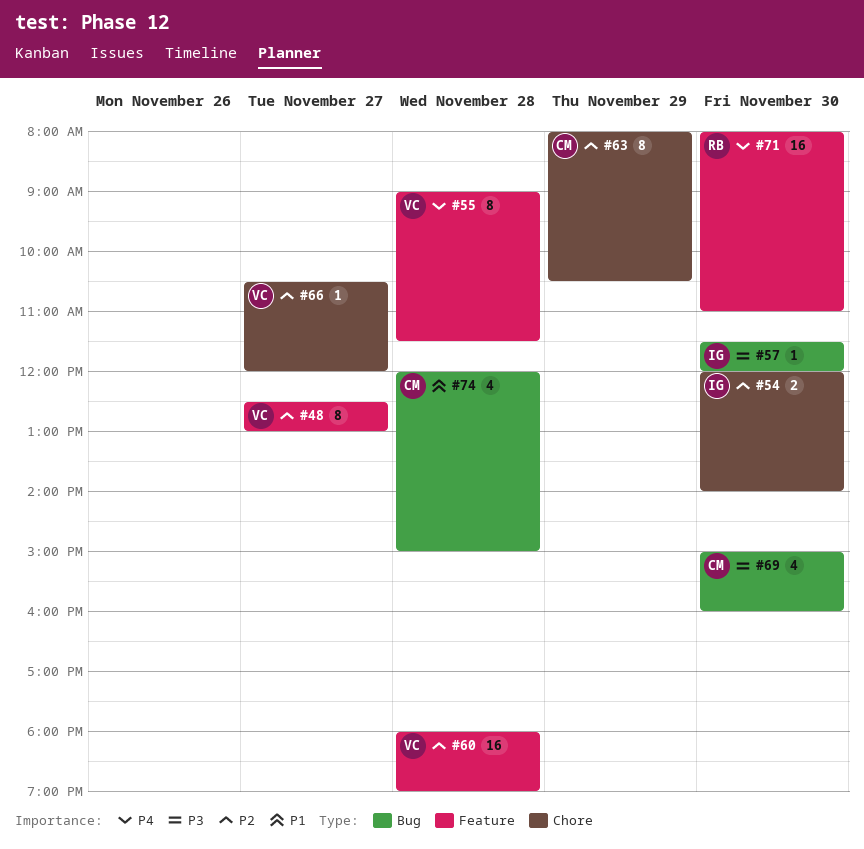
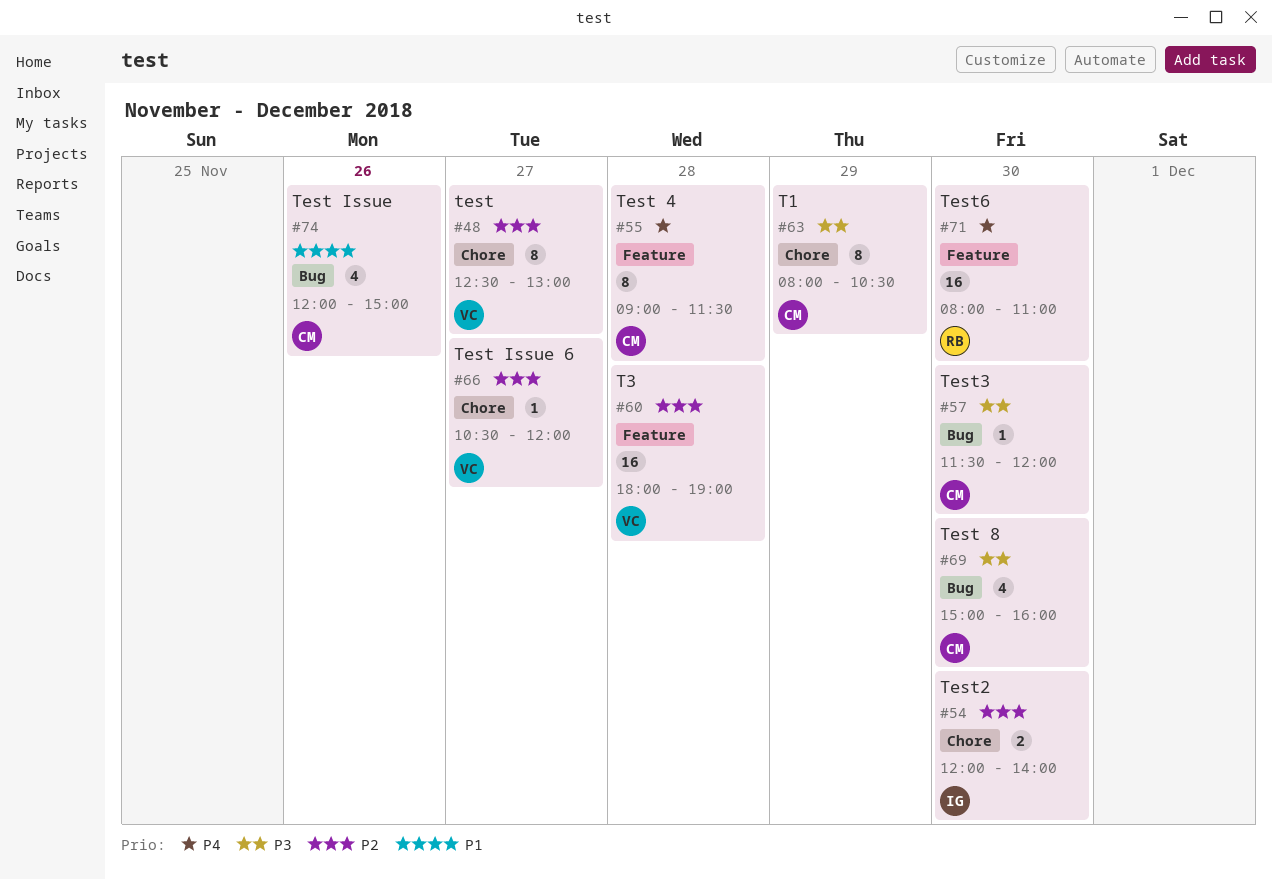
#48, label: Feature -> Chore
#55, owner: VC -> CM
#57, owner: IG -> CM
#63, priority: P2 -> P3
#74, day: Nov 28 -> Nov 26

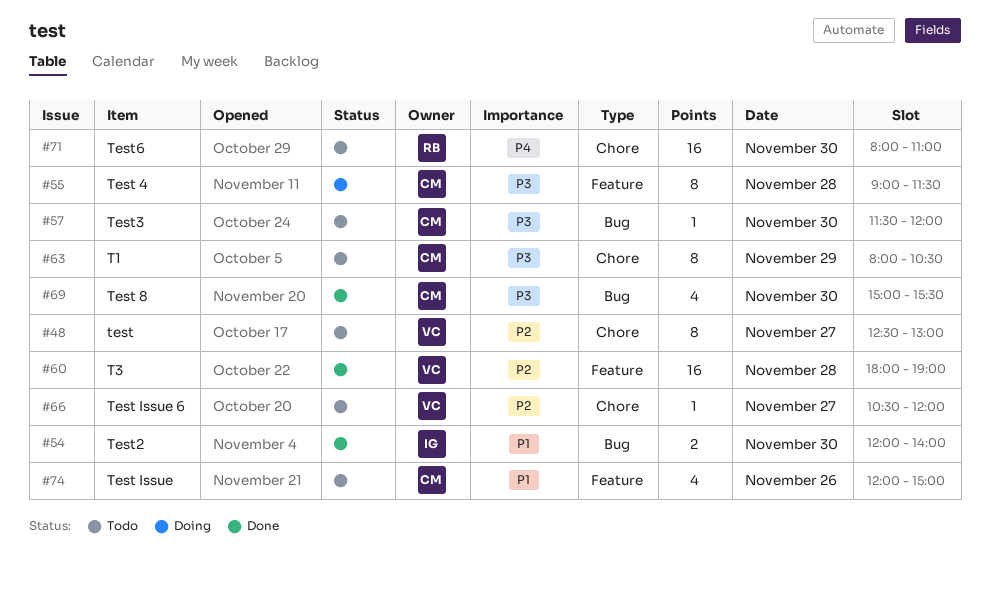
#54, priority: P2 -> P1
#54, label: Chore -> Bug
#55, priority: P4 -> P3
#69, ends: 16:00 -> 15:30
#71, label: Feature -> Chore
#74, label: Bug -> Feature

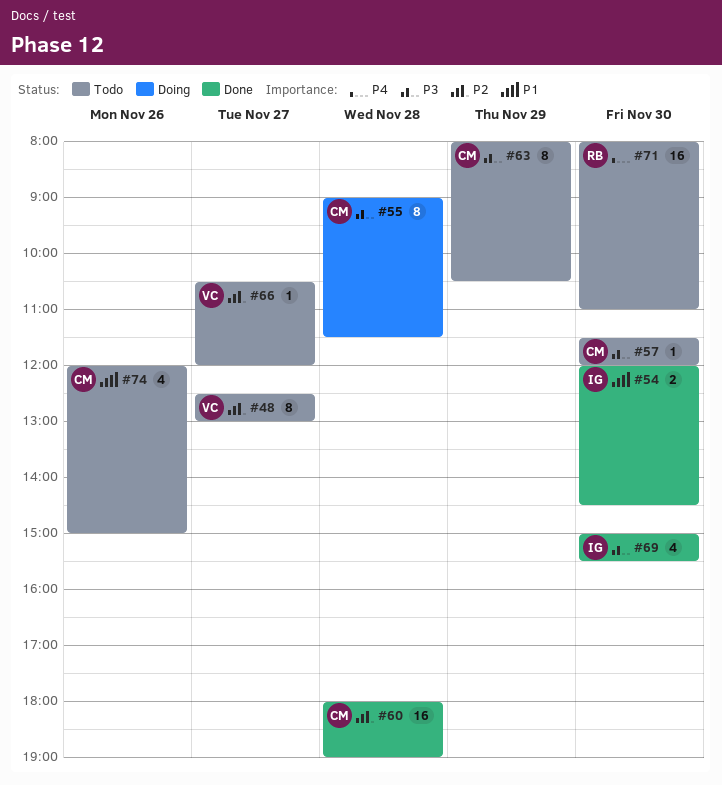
#54, ends: 14:00 -> 14:30
#60, owner: VC -> CM
#69, owner: CM -> IG

